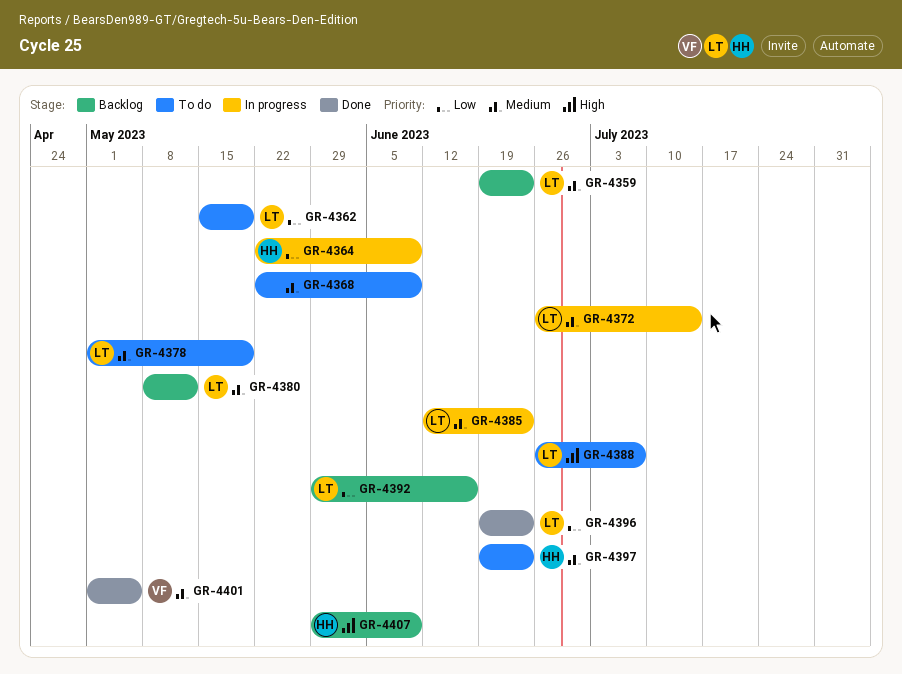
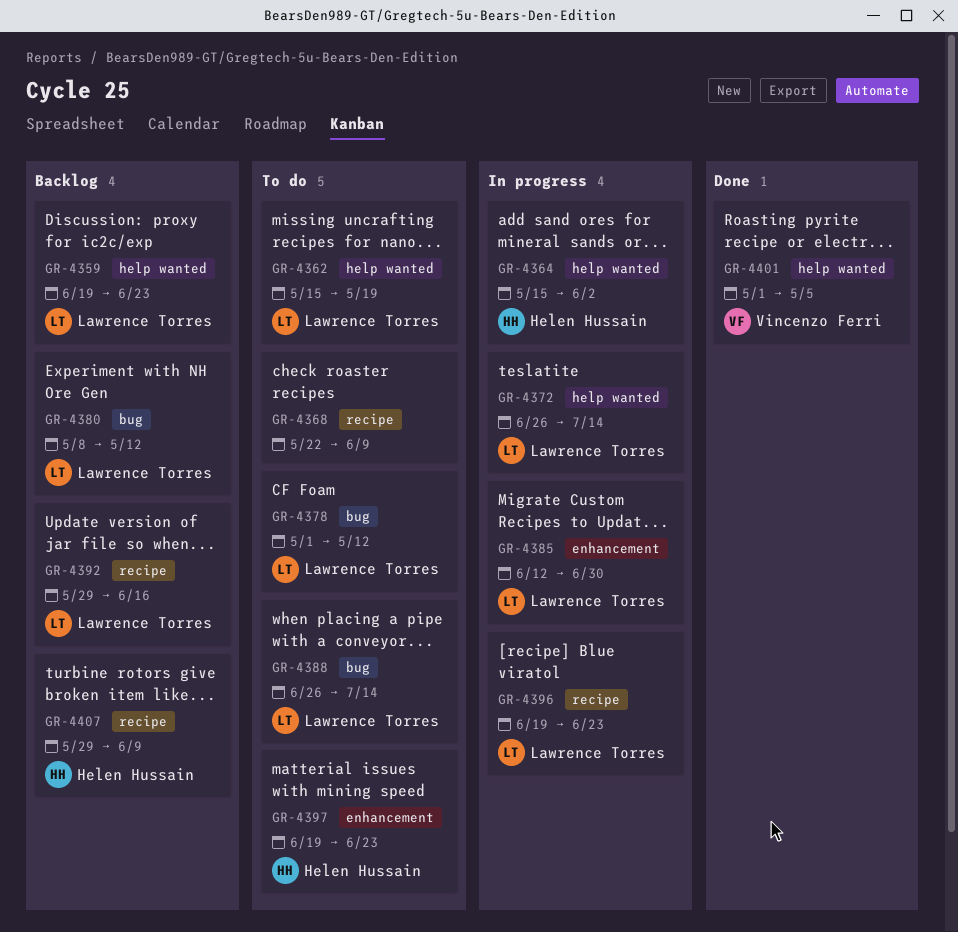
GR-4364, start: May 22 -> May 15
GR-4364, due: Jun 9 -> Jun 2
GR-4378, due: May 19 -> May 12
GR-4385, due: Jun 23 -> Jun 30
GR-4388, due: Jul 7 -> Jul 14
GR-4396, status: Done -> In progress

